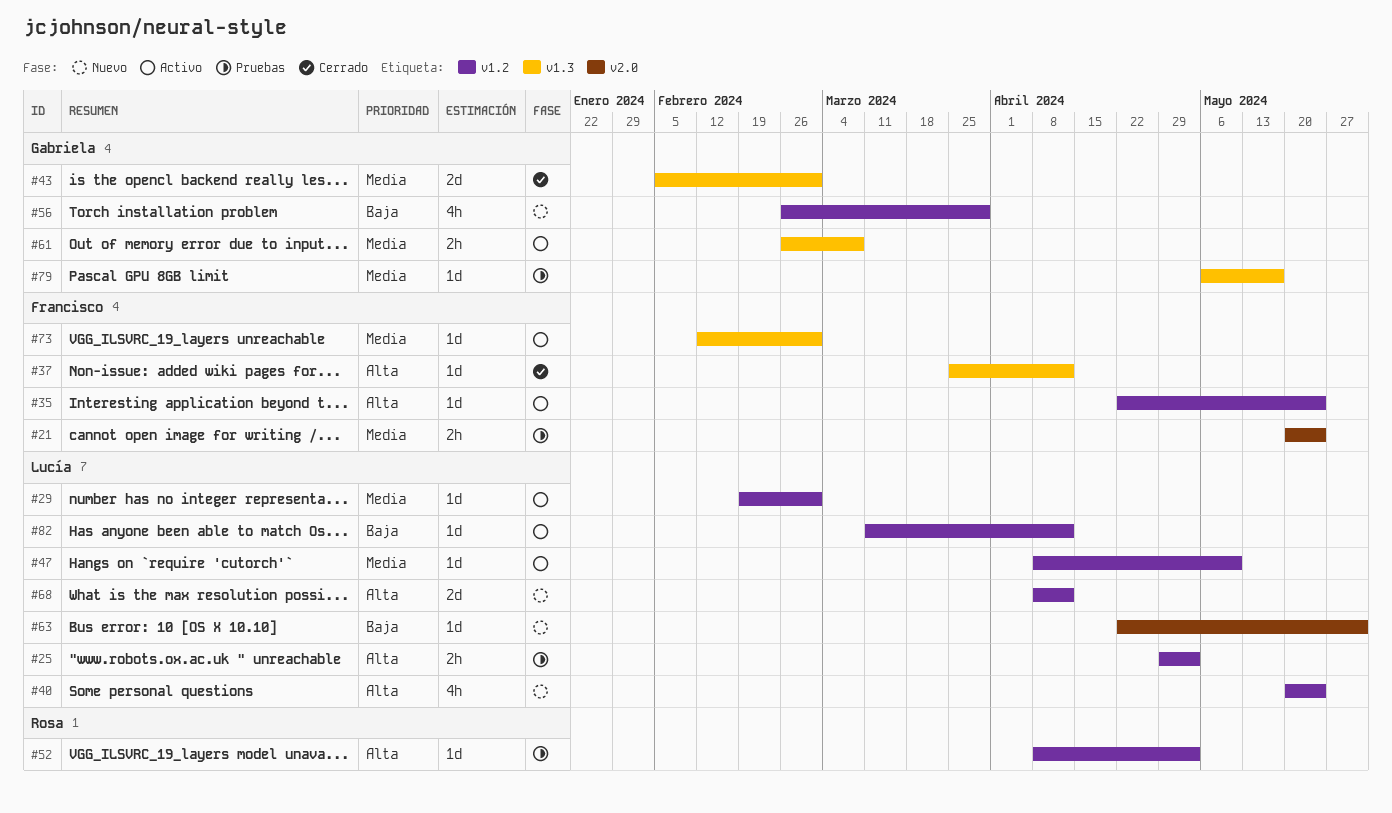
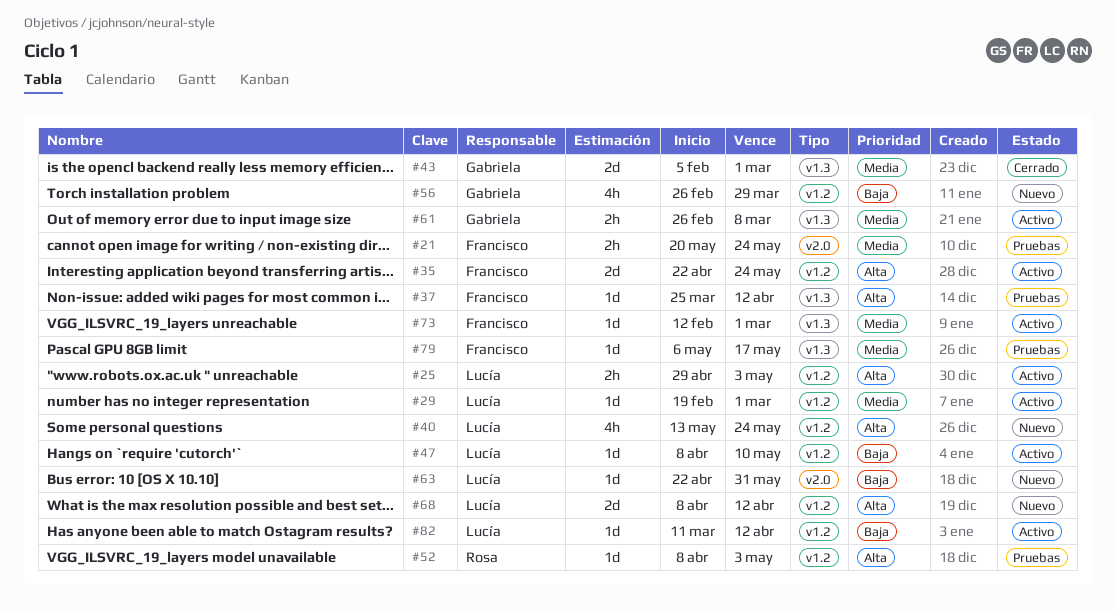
#25, status: Pruebas -> Activo
#35, estimate: 1d -> 2d
#37, status: Cerrado -> Pruebas
#40, start: May 20 -> May 13
#47, priority: Media -> Baja
#79, owner: Gabriela -> Francisco

